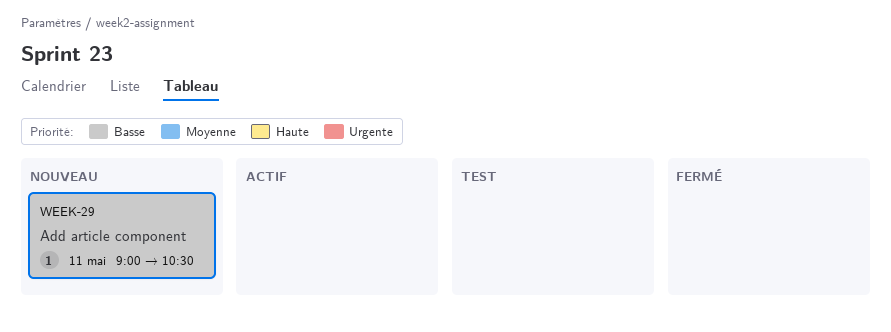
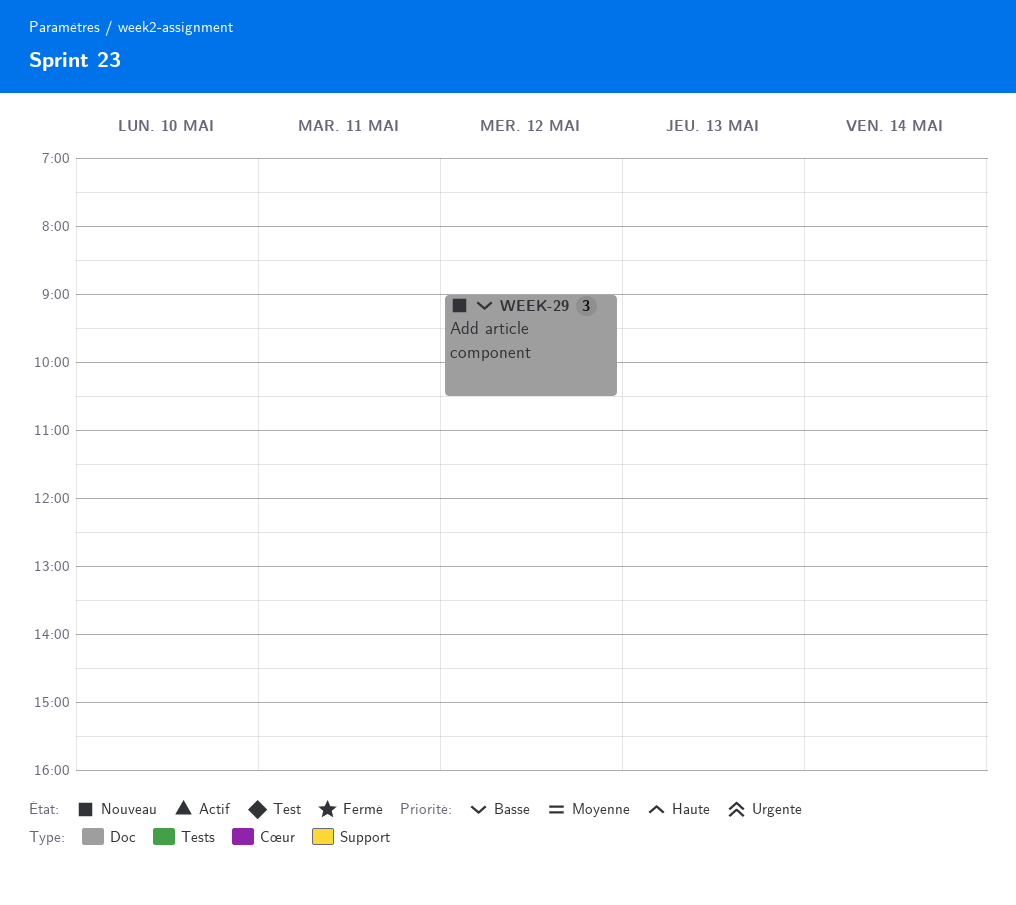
WEEK-29, estimate: 1 -> 3
WEEK-29, day: May 11 -> May 12

